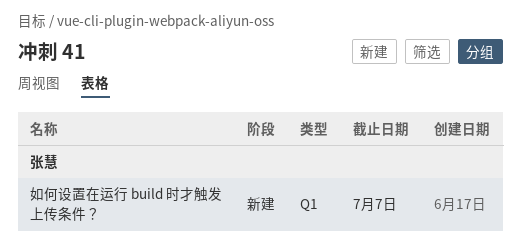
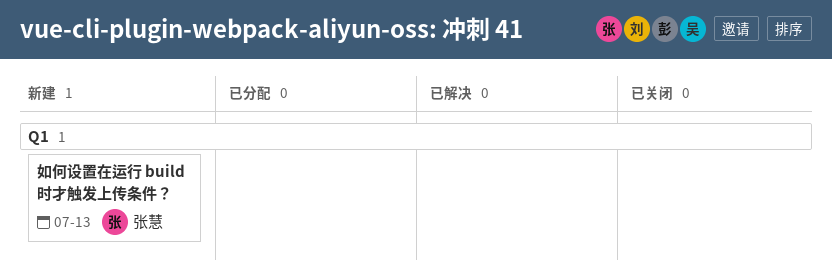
如何设置在运行 build 时才触发上传条件？, due: Jul 7 -> Jul 13

